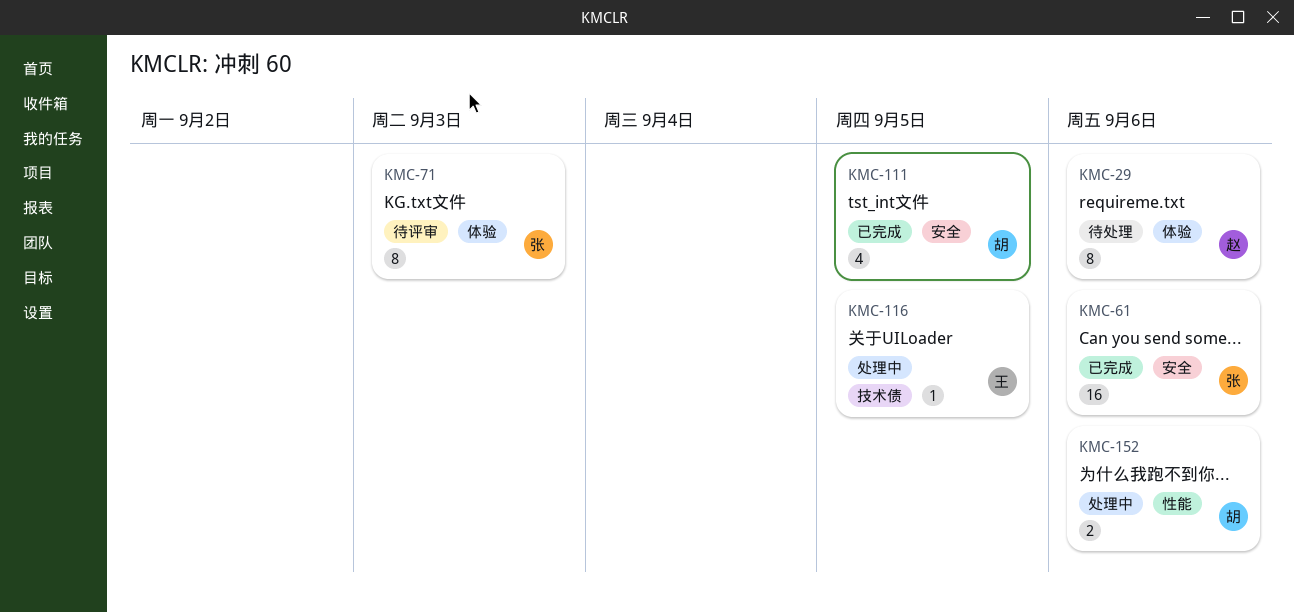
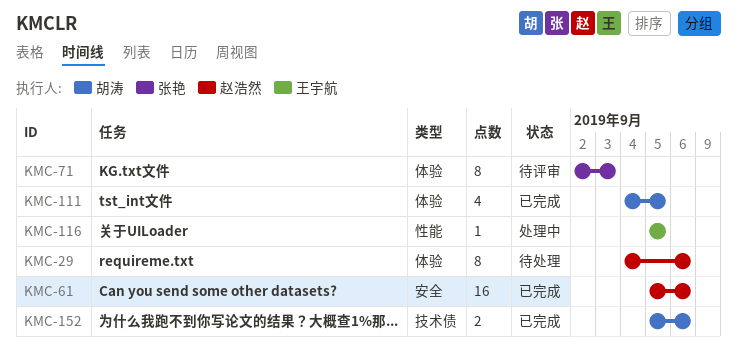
KMC-61, owner: 张艳 -> 赵浩然
KMC-111, label: 安全 -> 体验
KMC-116, label: 技术债 -> 性能
KMC-152, status: 处理中 -> 已完成
KMC-152, label: 性能 -> 技术债

